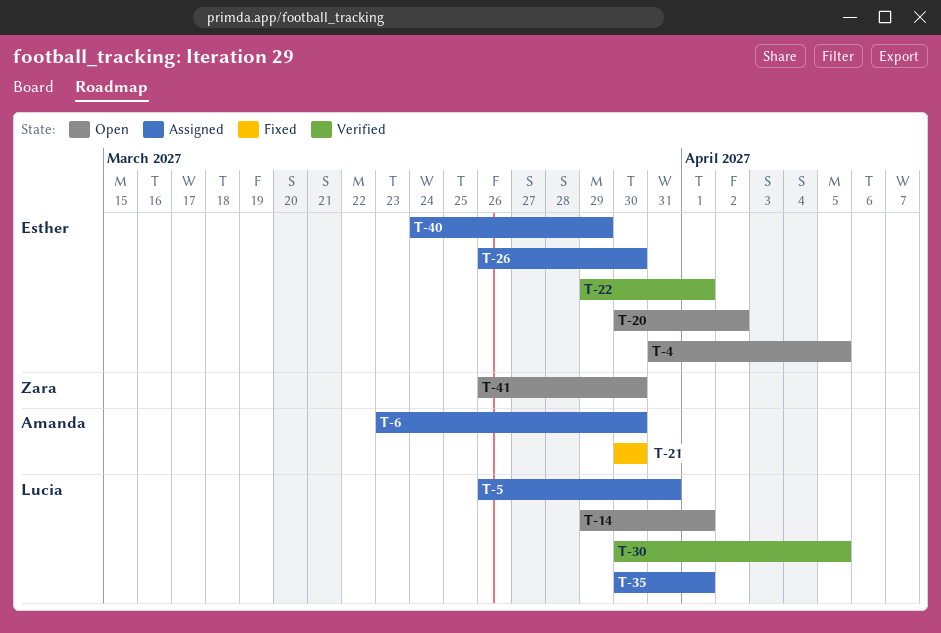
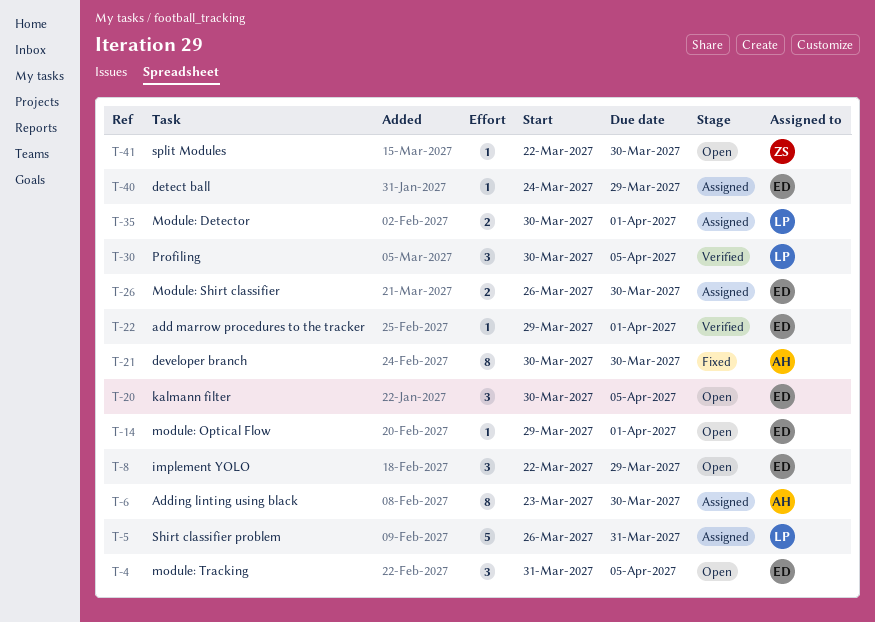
T-8: none -> present
T-14, owner: Lucia -> Esther
T-20, due: Apr 2 -> Apr 5
T-41, start: Mar 26 -> Mar 22

